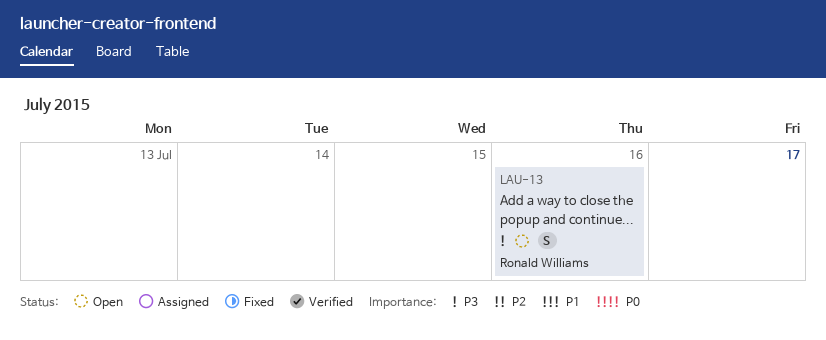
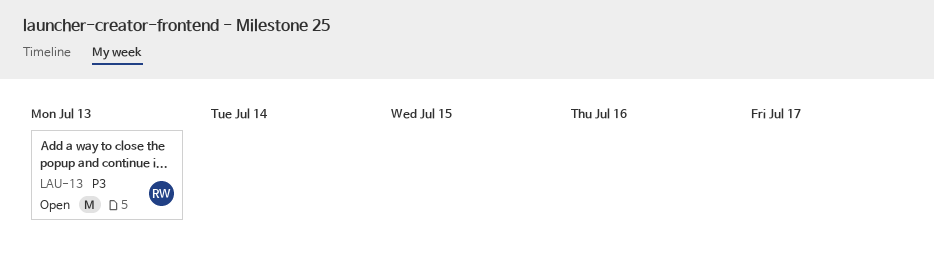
LAU-13, estimate: S -> M
LAU-13, due: Jul 16 -> Jul 13

